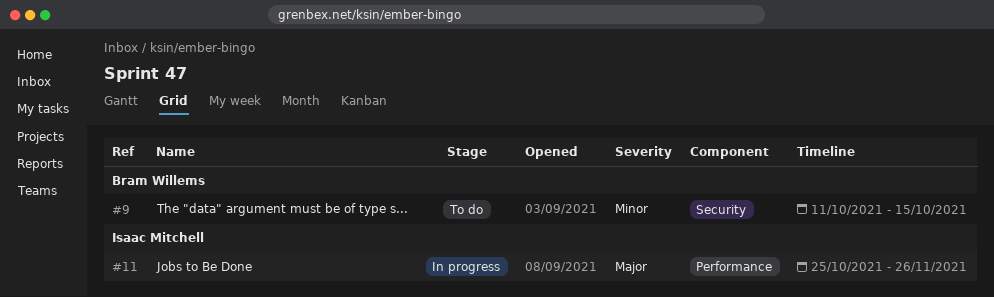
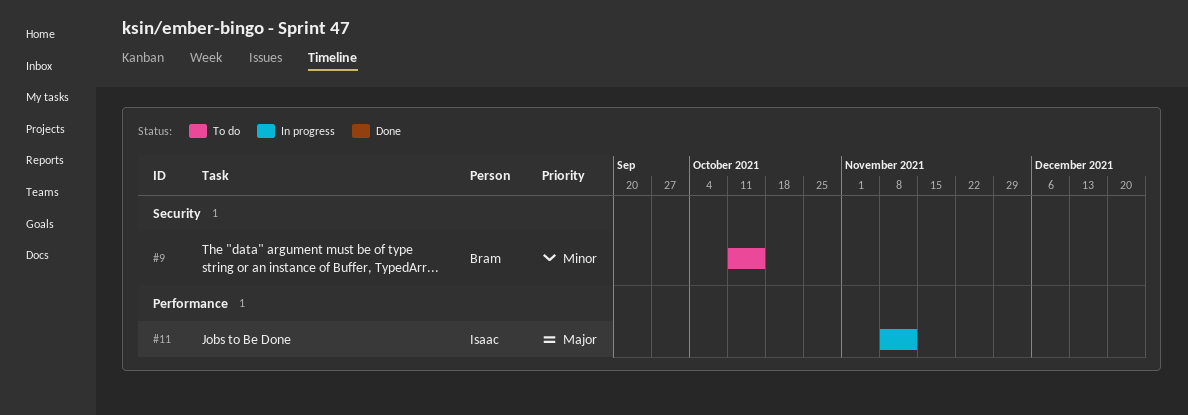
#11, start: Oct 25 -> Nov 8
#11, due: Nov 26 -> Nov 12

